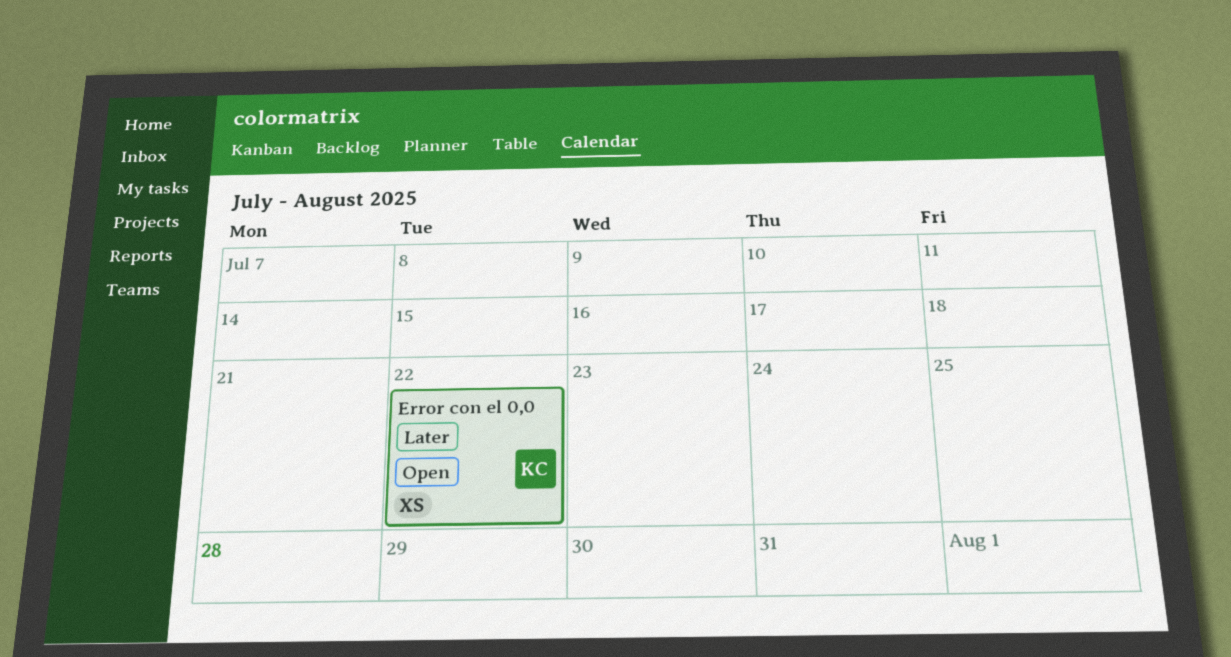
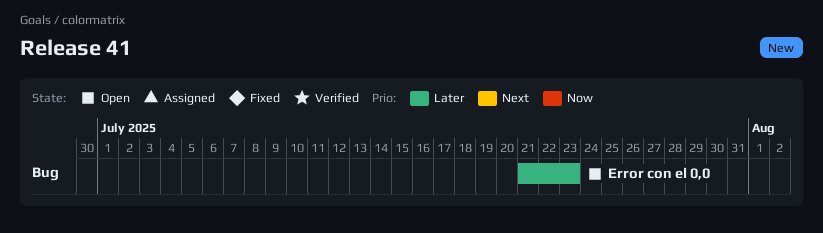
Error con el 0,0, due: Jul 22 -> Jul 23

